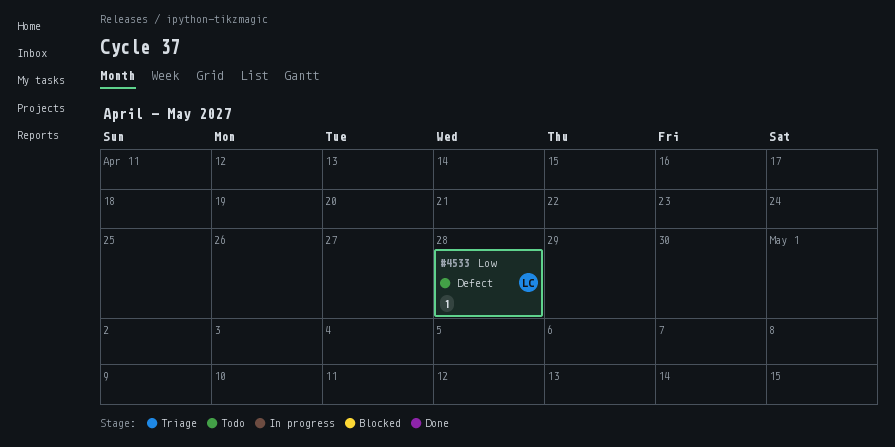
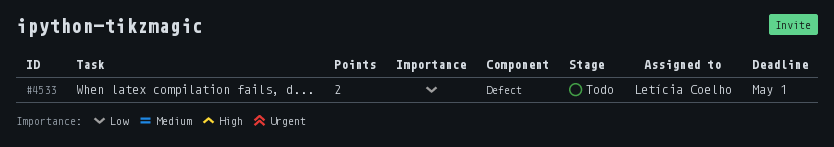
#4533, estimate: 1 -> 2
#4533, due: Apr 28 -> May 1

